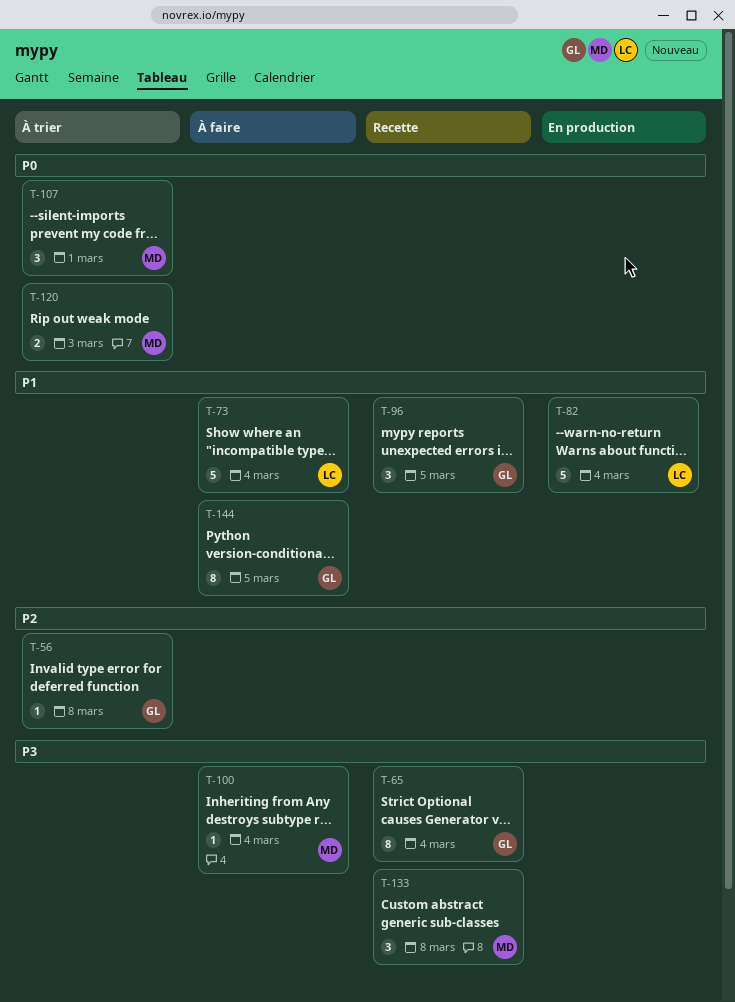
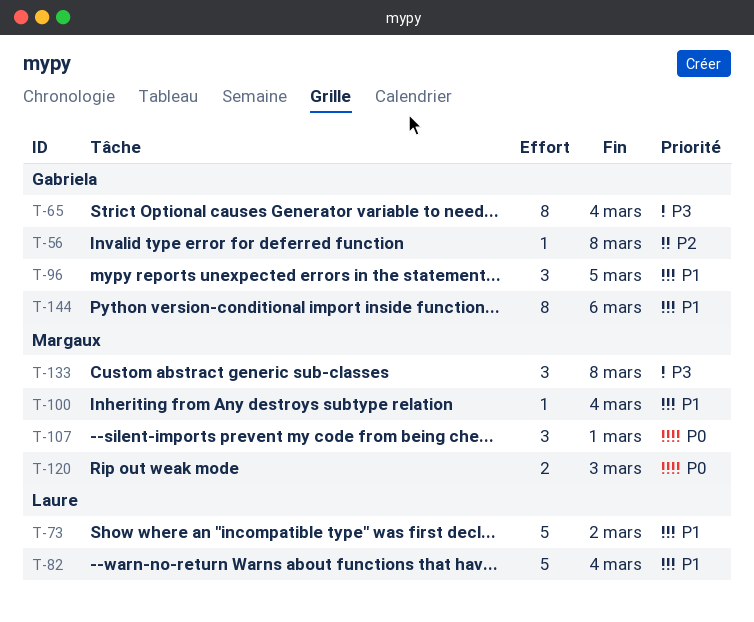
T-73, due: Mar 4 -> Mar 2
T-100, priority: P3 -> P1
T-144, due: Mar 5 -> Mar 6

